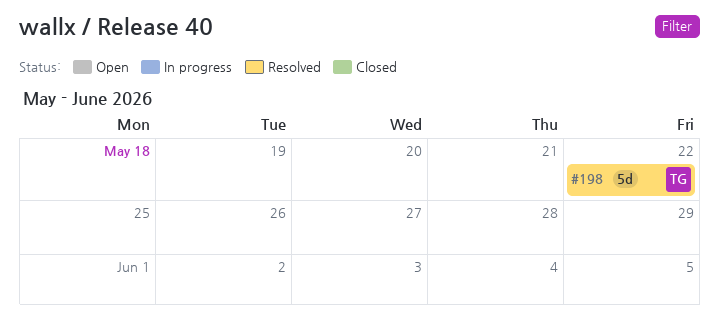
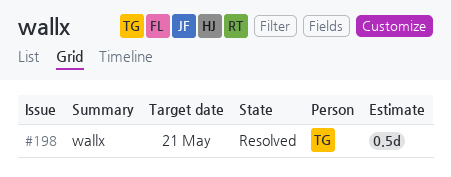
#198, estimate: 5d -> 0.5d
#198, due: May 22 -> May 21

